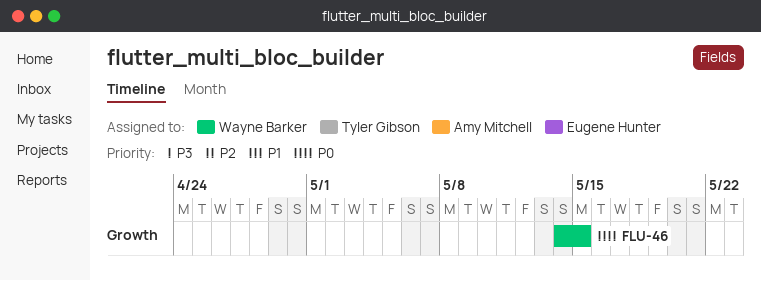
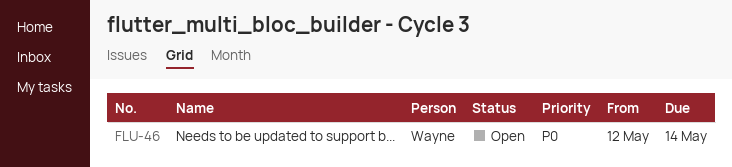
FLU-46, start: May 14 -> May 12
FLU-46, due: May 15 -> May 14

